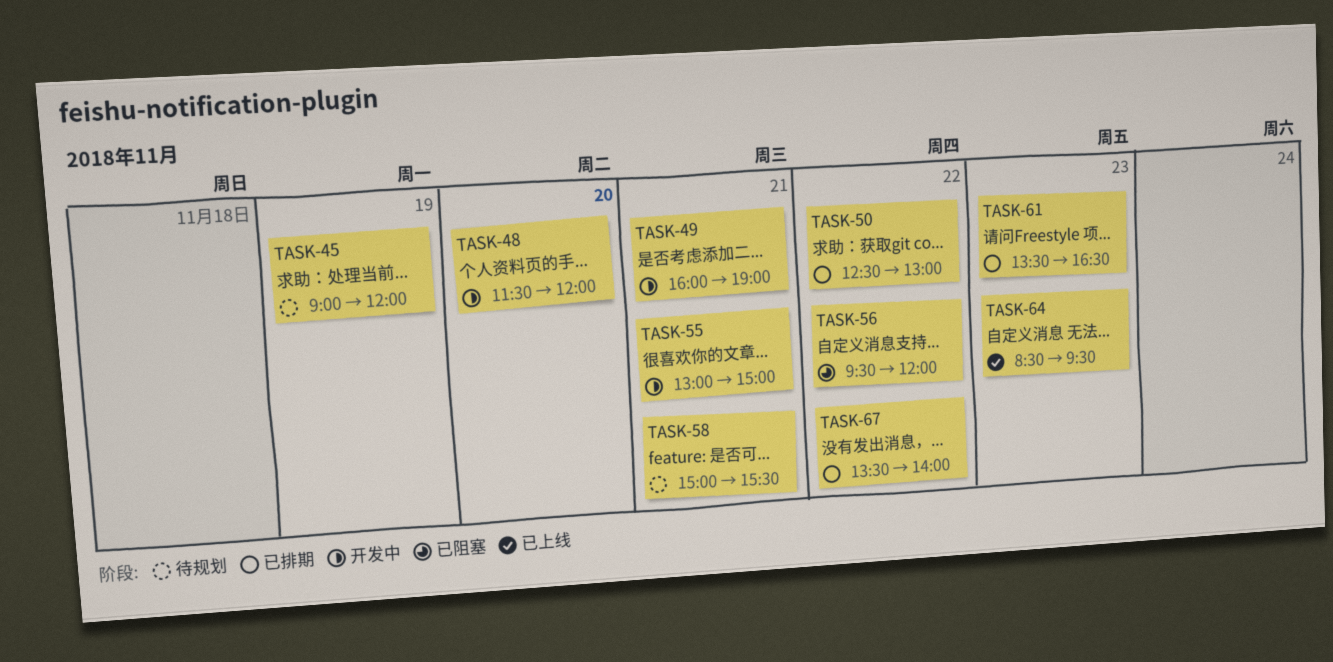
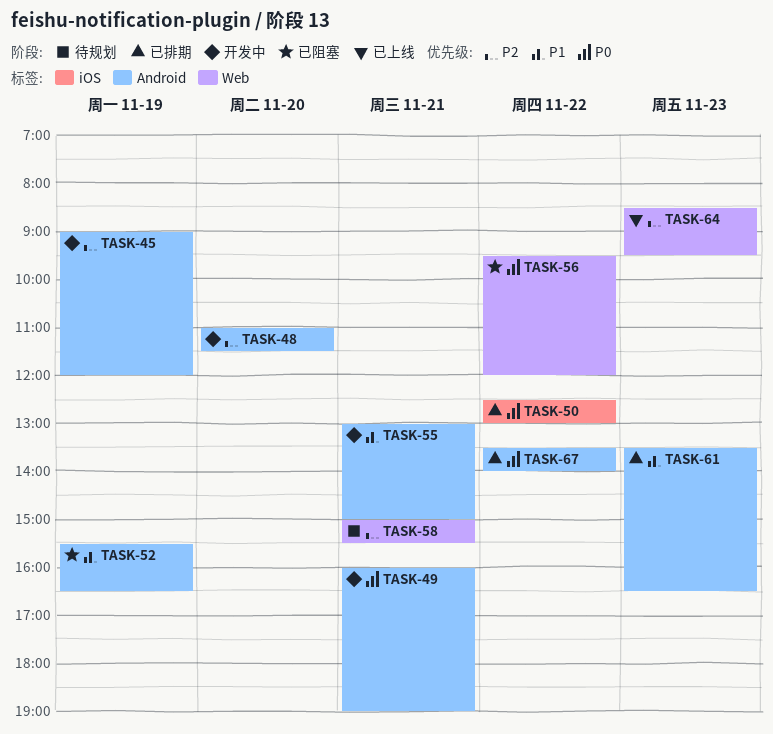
TASK-45, status: 待规划 -> 开发中
TASK-48, begins: 11:30 -> 11:00
TASK-48, ends: 12:00 -> 11:30
TASK-52: none -> present

